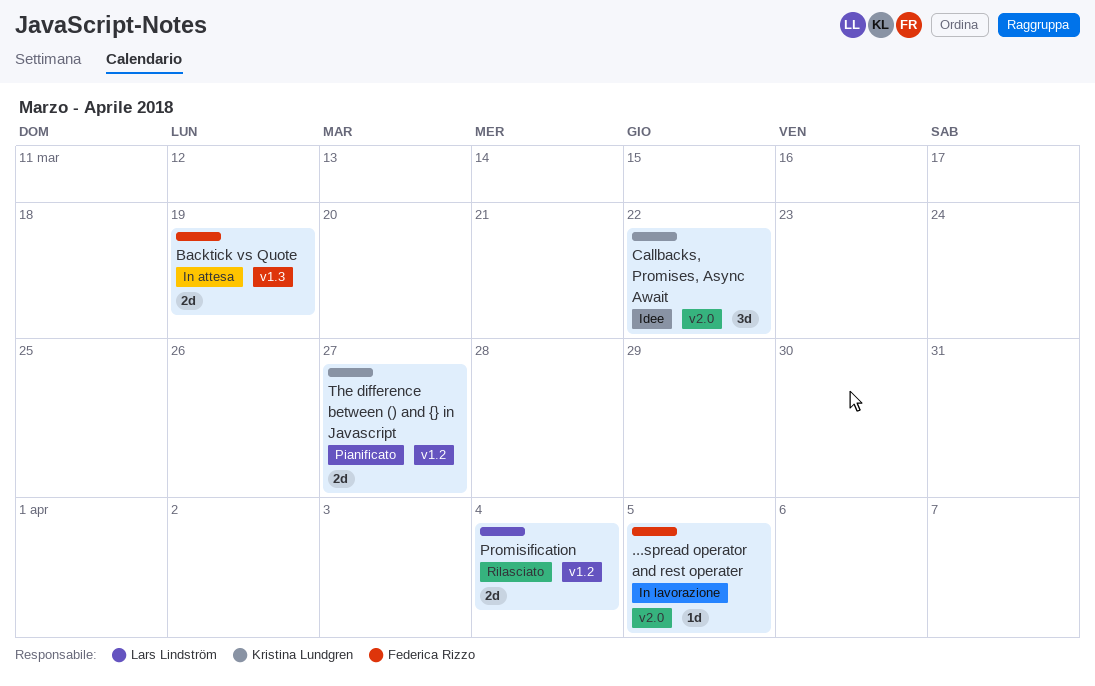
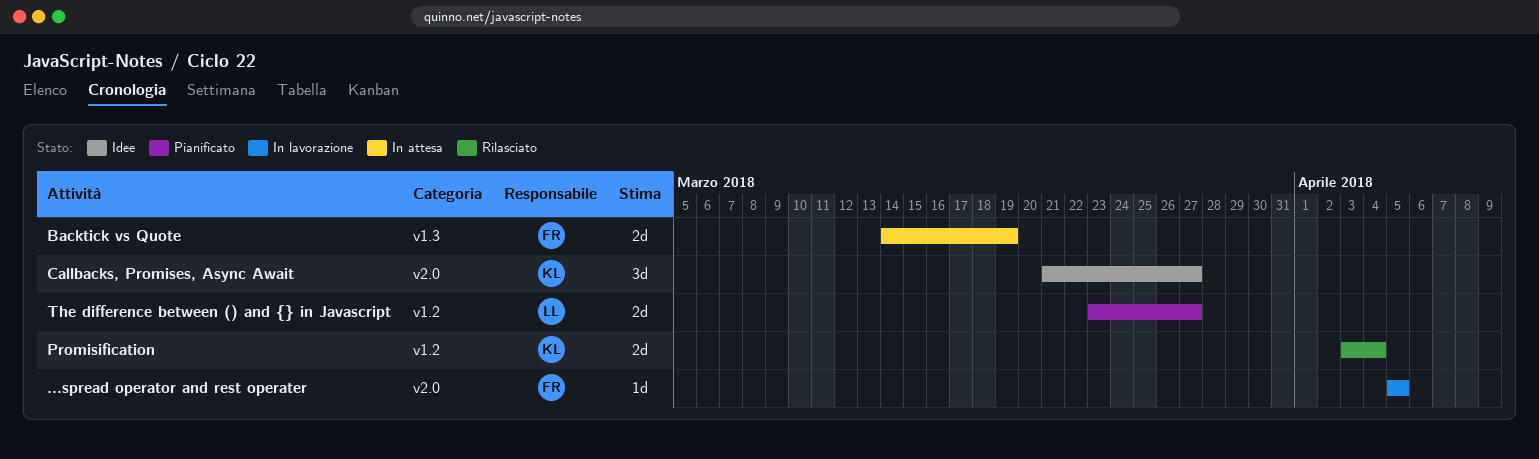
Callbacks, Promises, Async Await, due: Mar 22 -> Mar 27
Promisification, owner: Lars Lindström -> Kristina Lundgren
The difference between () and {} in Javascript, owner: Kristina Lundgren -> Lars Lindström

